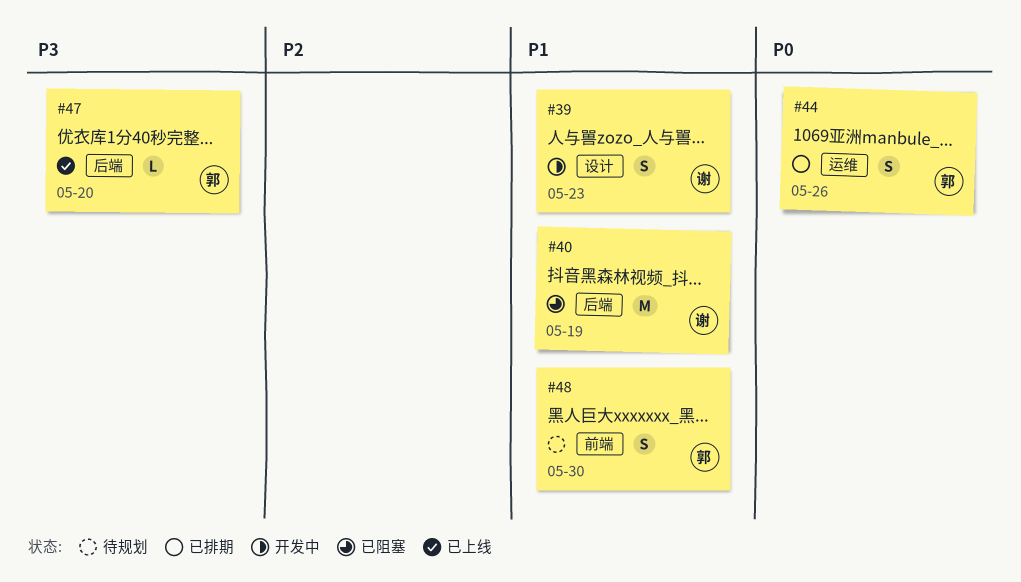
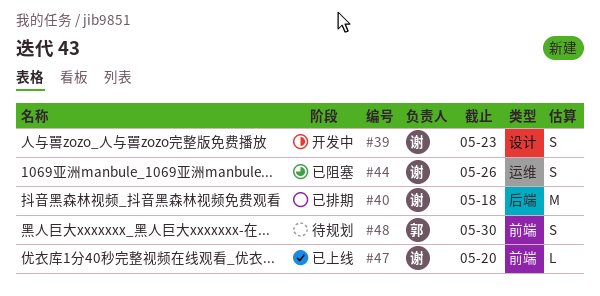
#40, status: 已阻塞 -> 已排期
#40, due: May 19 -> May 18
#44, status: 已排期 -> 已阻塞
#44, owner: 郭 -> 谢
#47, owner: 郭 -> 谢
#47, label: 后端 -> 前端

